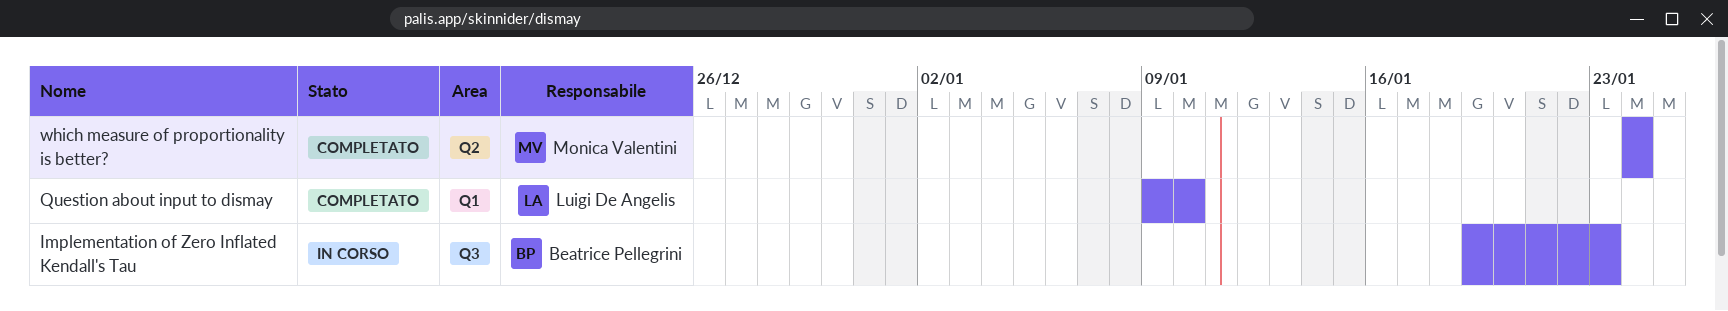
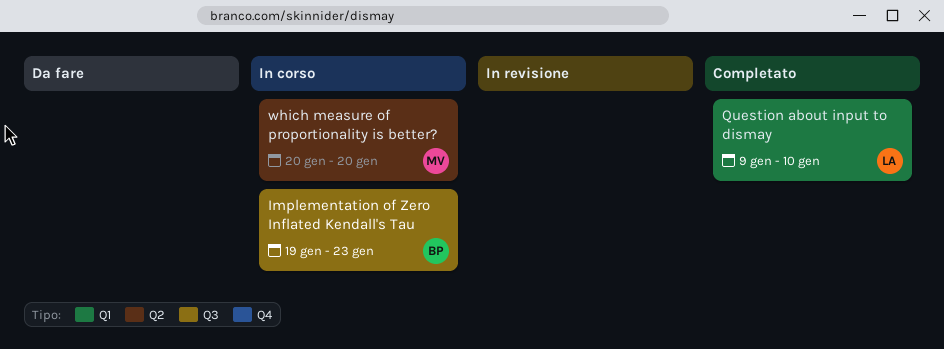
which measure of proportionality is better?, status: Completato -> In corso
which measure of proportionality is better?, start: Jan 24 -> Jan 20
which measure of proportionality is better?, due: Jan 24 -> Jan 20

